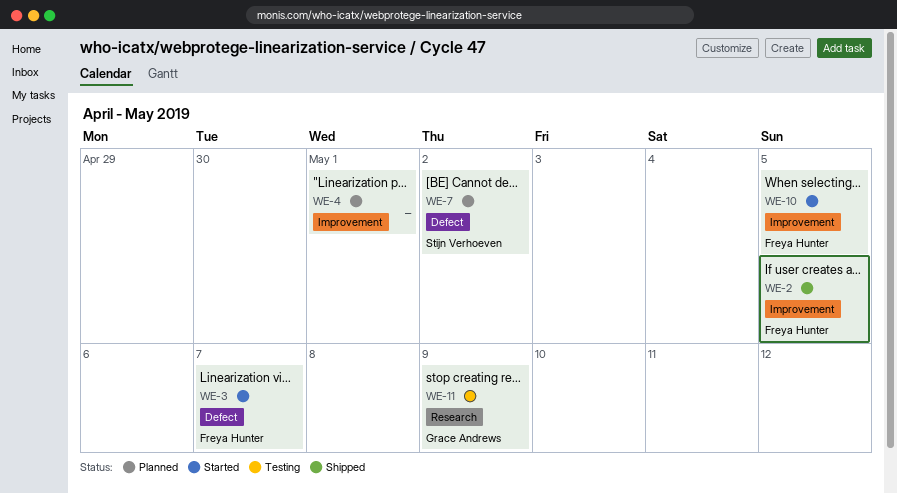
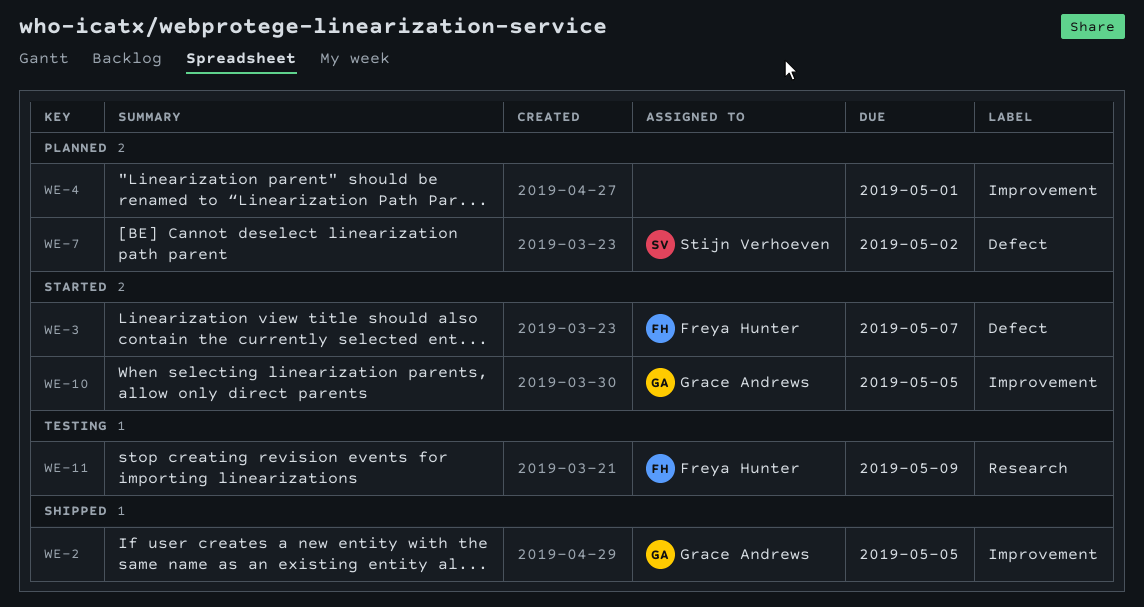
WE-2, owner: Freya Hunter -> Grace Andrews
WE-10, owner: Freya Hunter -> Grace Andrews
WE-11, owner: Grace Andrews -> Freya Hunter

